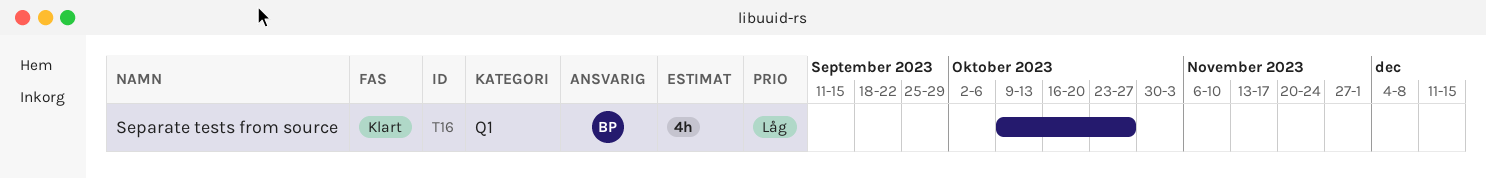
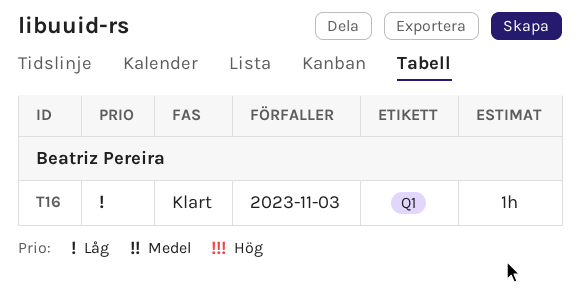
T16, estimate: 4h -> 1h
T16, due: Oct 27 -> Nov 3

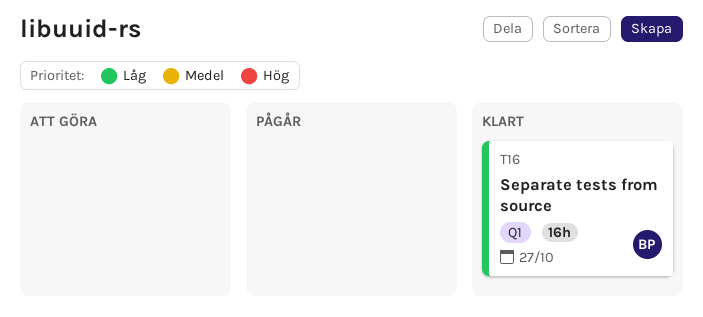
T16, estimate: 1h -> 16h
T16, due: Nov 3 -> Oct 27

